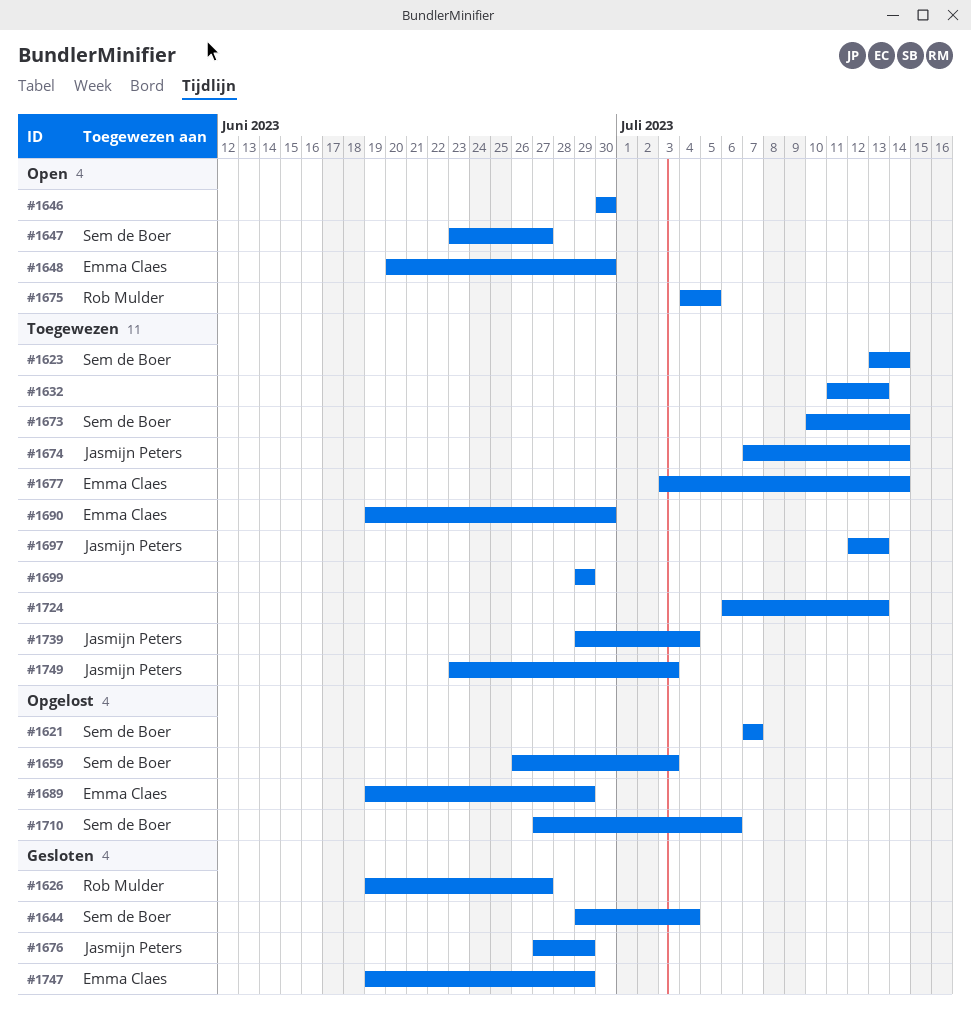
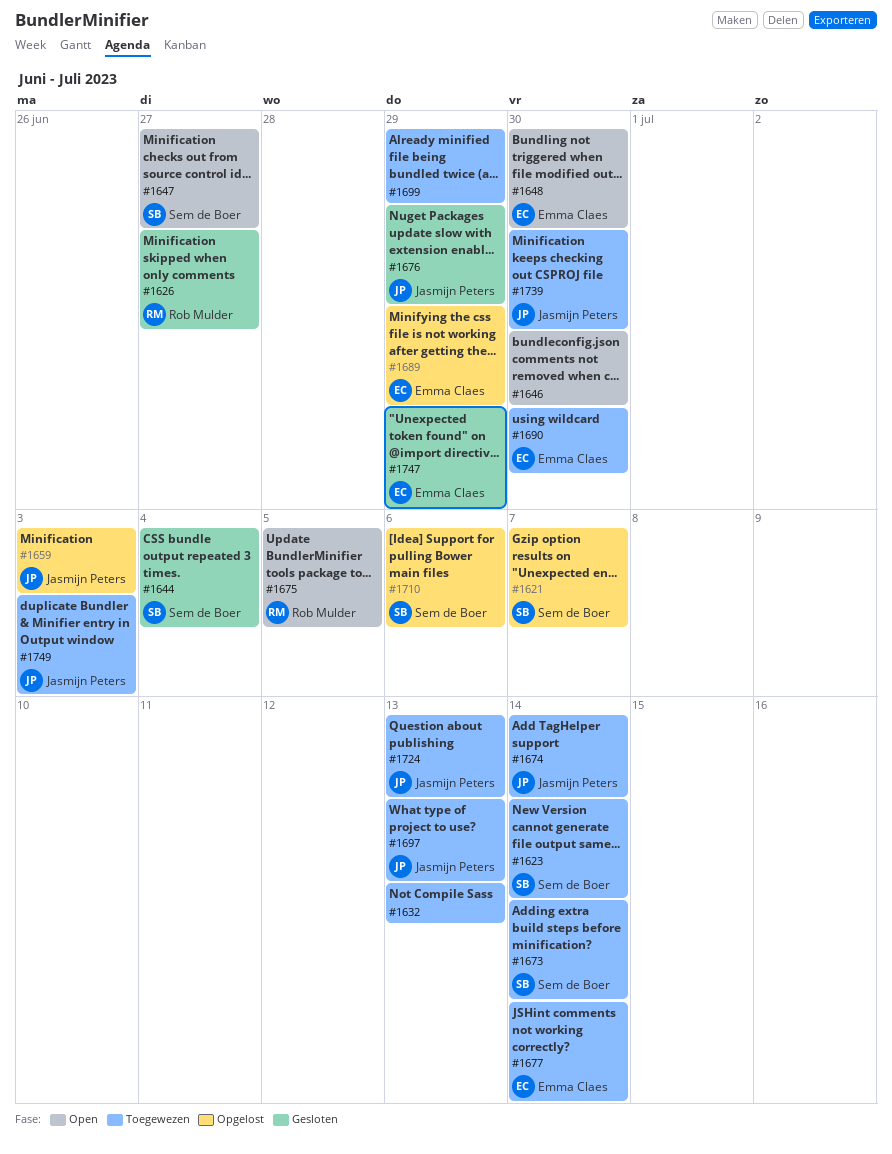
#1659, owner: Sem de Boer -> Jasmijn Peters
#1724, owner: none -> Jasmijn Peters
#1739, due: Jul 4 -> Jun 30

